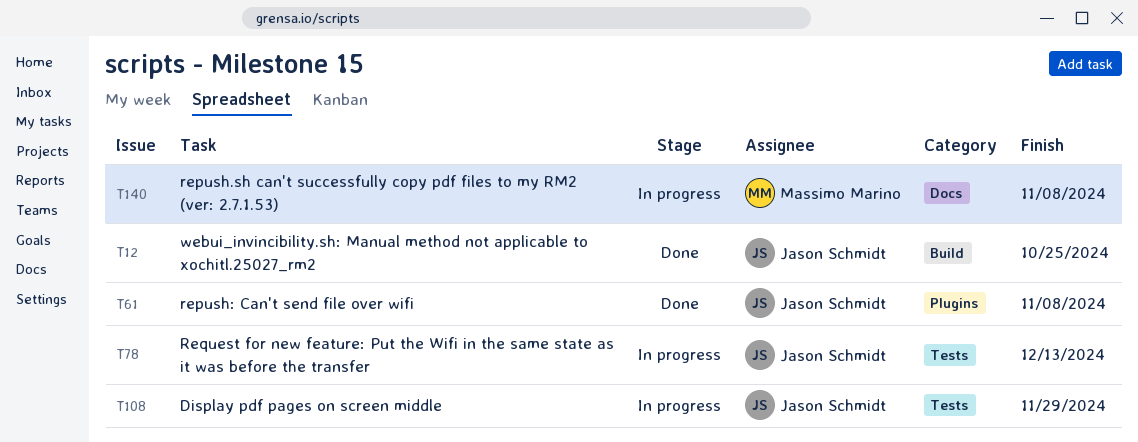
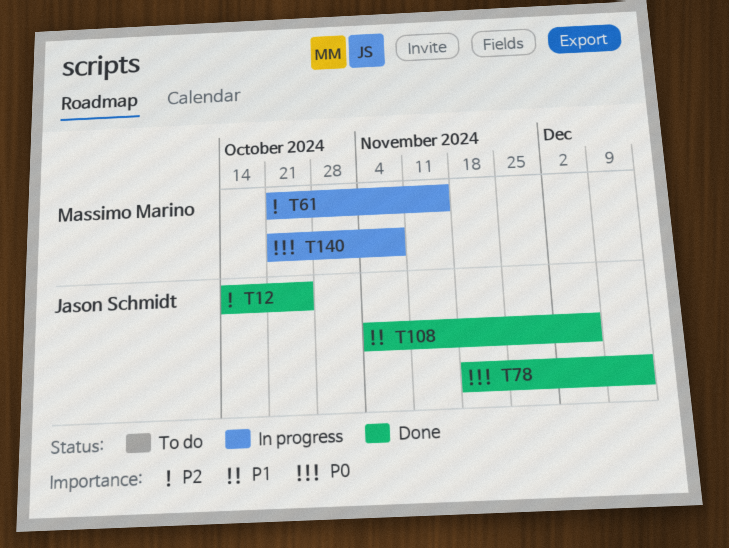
T61, status: Done -> In progress
T61, owner: Jason Schmidt -> Massimo Marino
T61, due: Nov 8 -> Nov 15
T78, status: In progress -> Done
T108, status: In progress -> Done
T108, due: Nov 29 -> Dec 6

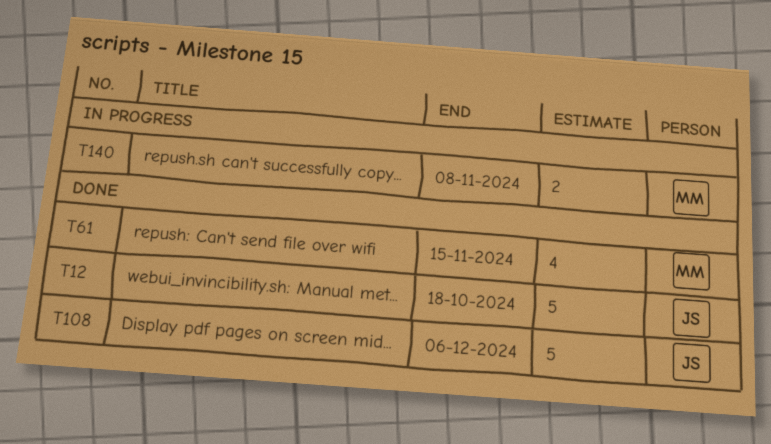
T12, due: Oct 25 -> Oct 18
T61, status: In progress -> Done
T78: present -> none

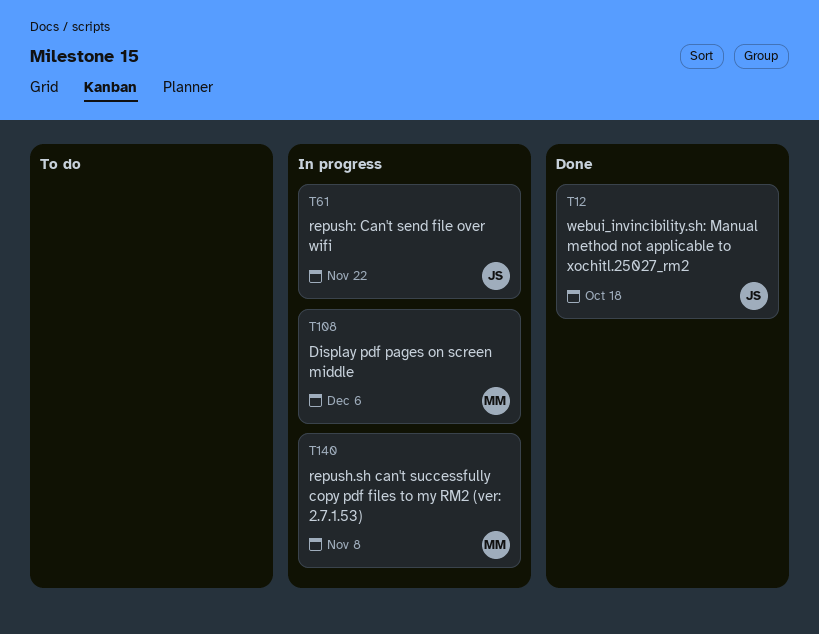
T61, status: Done -> In progress
T61, owner: MM -> JS
T61, due: Nov 15 -> Nov 22
T108, status: Done -> In progress
T108, owner: JS -> MM

